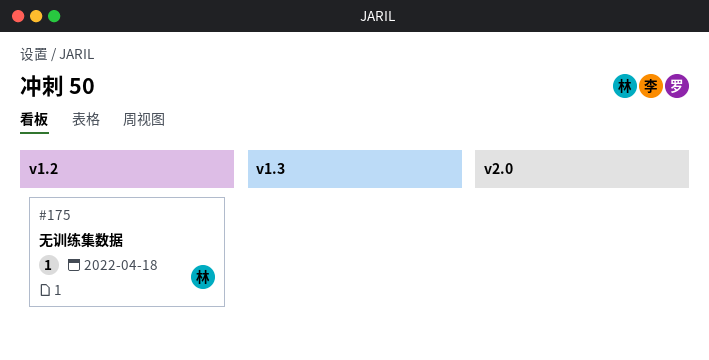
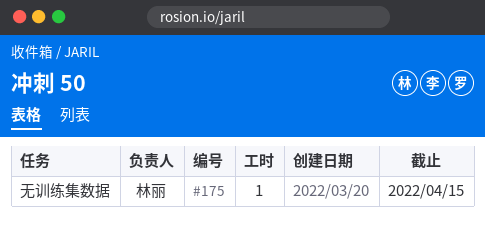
#175, due: Apr 18 -> Apr 15

